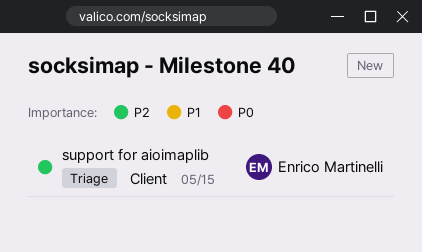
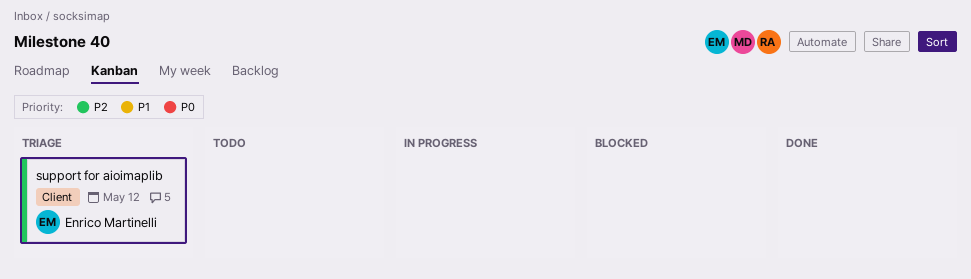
support for aioimaplib, due: May 15 -> May 12

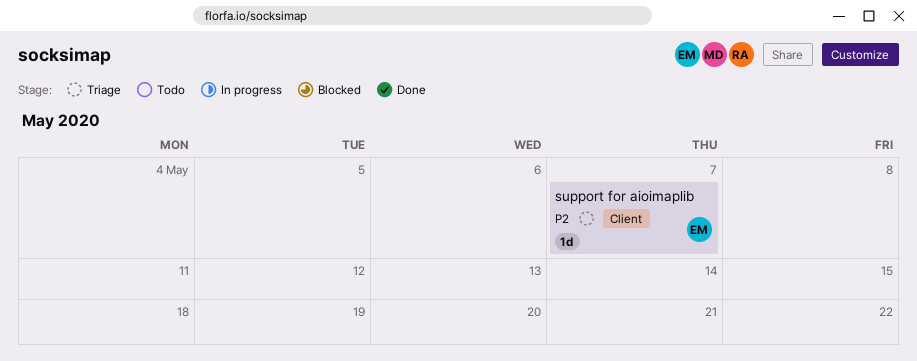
support for aioimaplib, due: May 12 -> May 7

